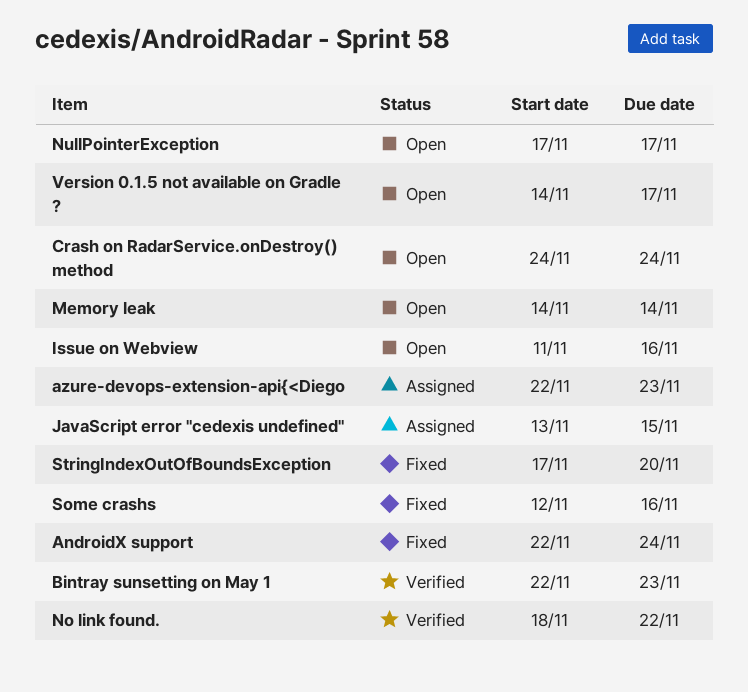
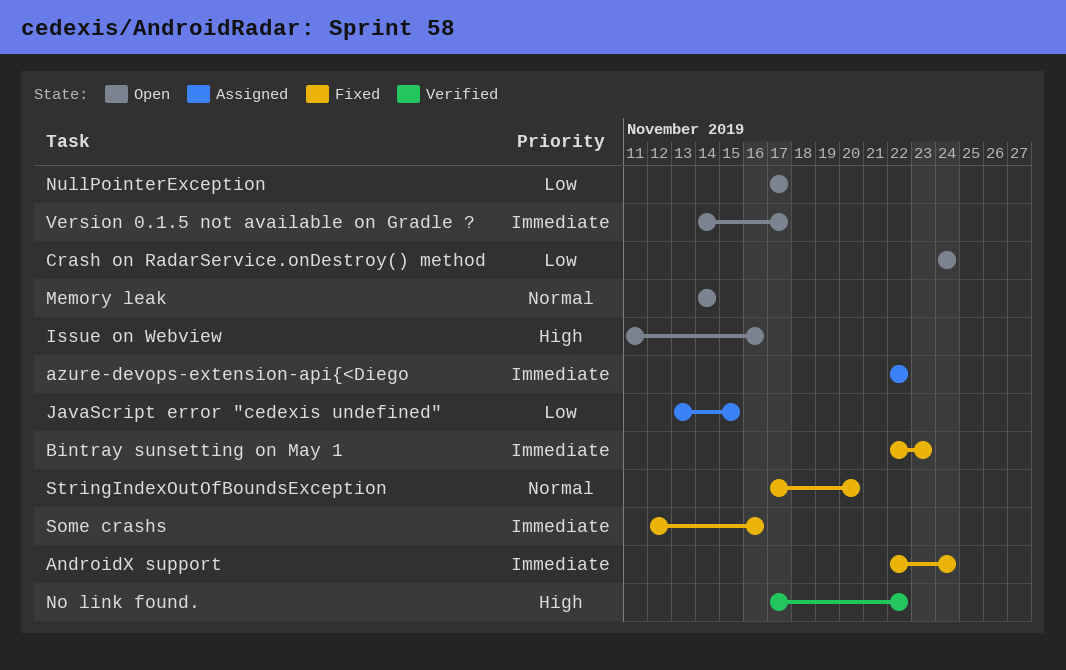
azure-devops-extension-api{<Diego, due: Nov 23 -> Nov 22
Bintray sunsetting on May 1, status: Verified -> Fixed
No link found., start: Nov 18 -> Nov 17

